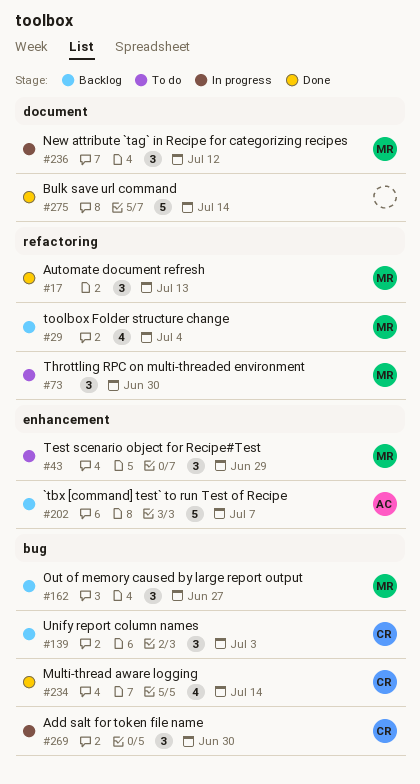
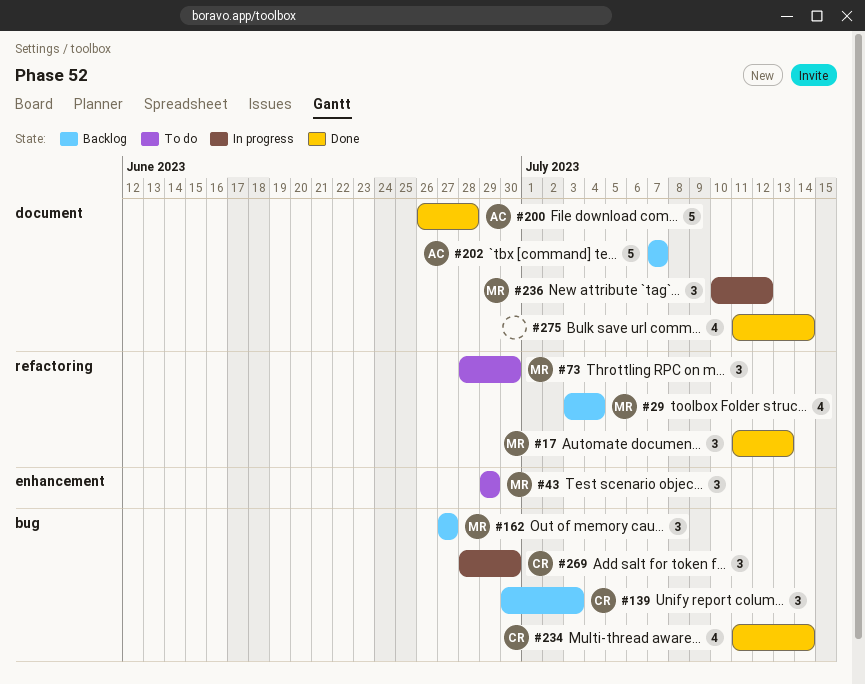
#200: none -> present
#202, label: enhancement -> document
#275, estimate: 5 -> 4

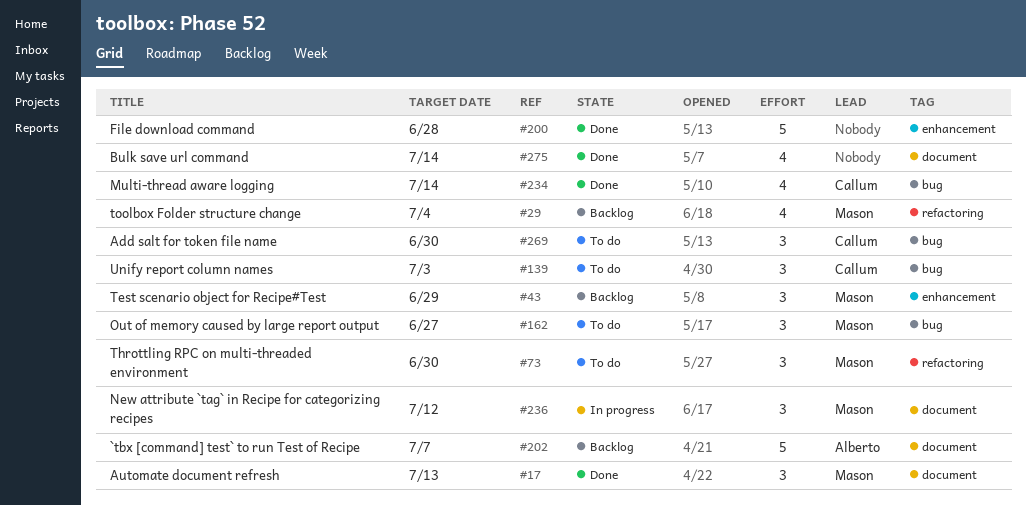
#17, label: refactoring -> document
#43, status: To do -> Backlog
#139, status: Backlog -> To do
#162, status: Backlog -> To do
#200, owner: Alberto -> none
#200, label: document -> enhancement
#269, status: In progress -> To do

